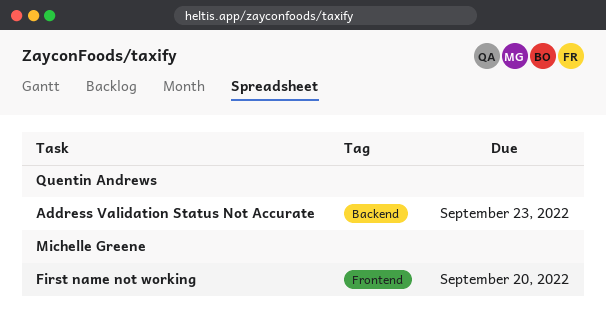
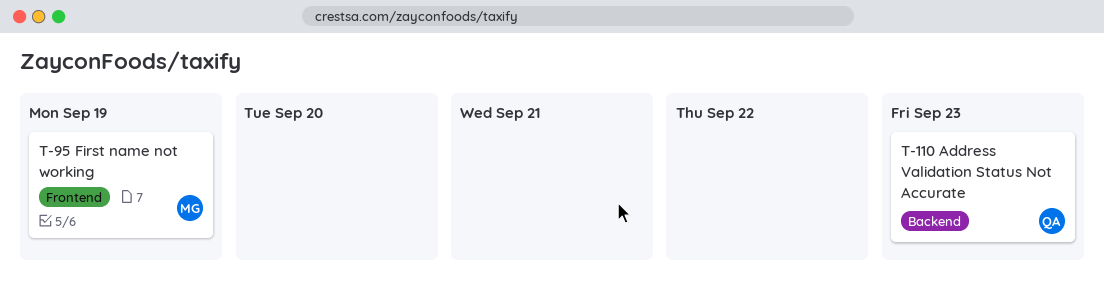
First name not working, due: Sep 20 -> Sep 19

